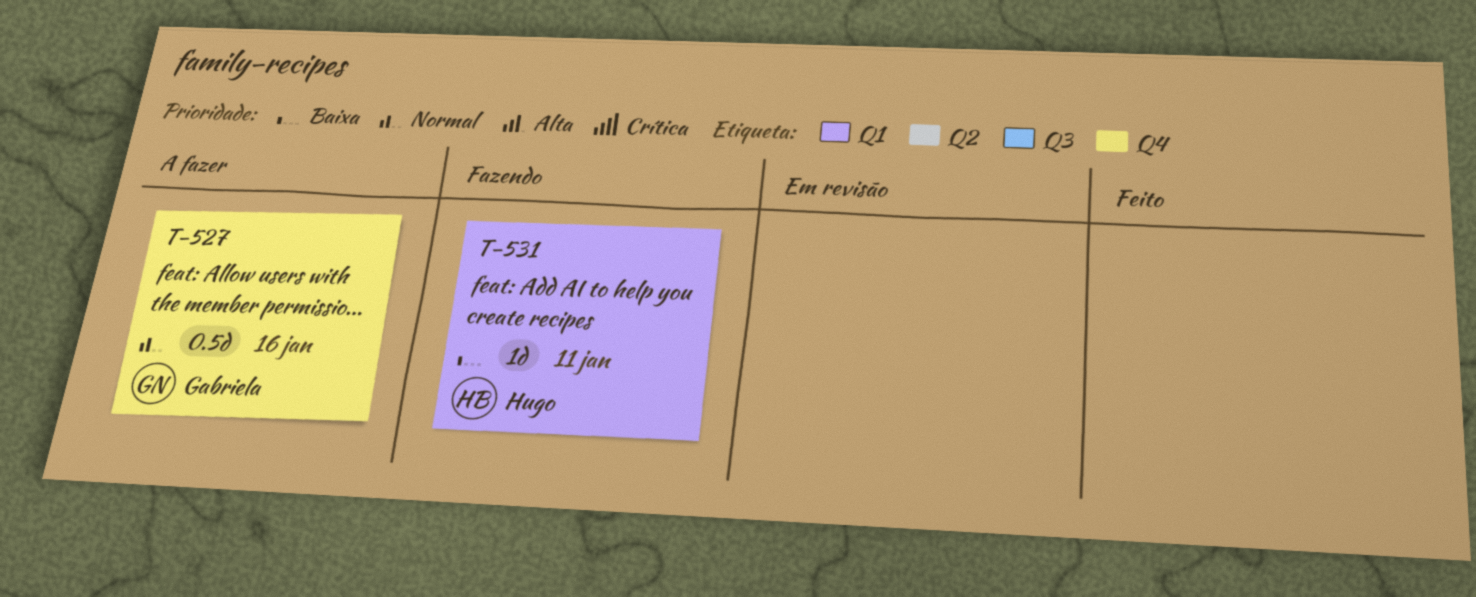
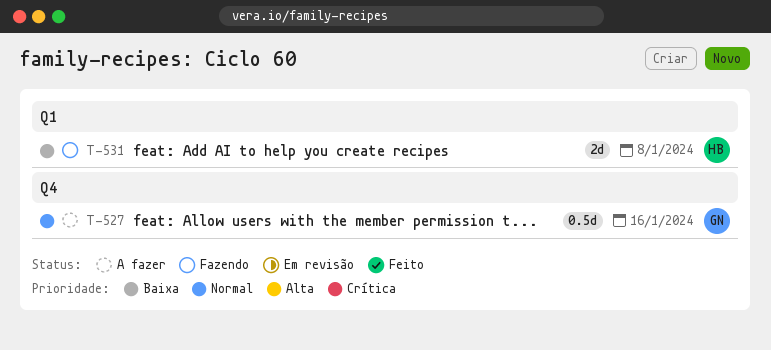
T-531, estimate: 1d -> 2d
T-531, due: Jan 11 -> Jan 8

